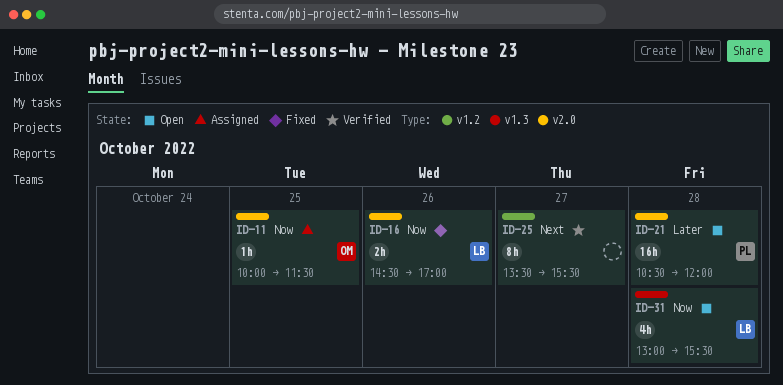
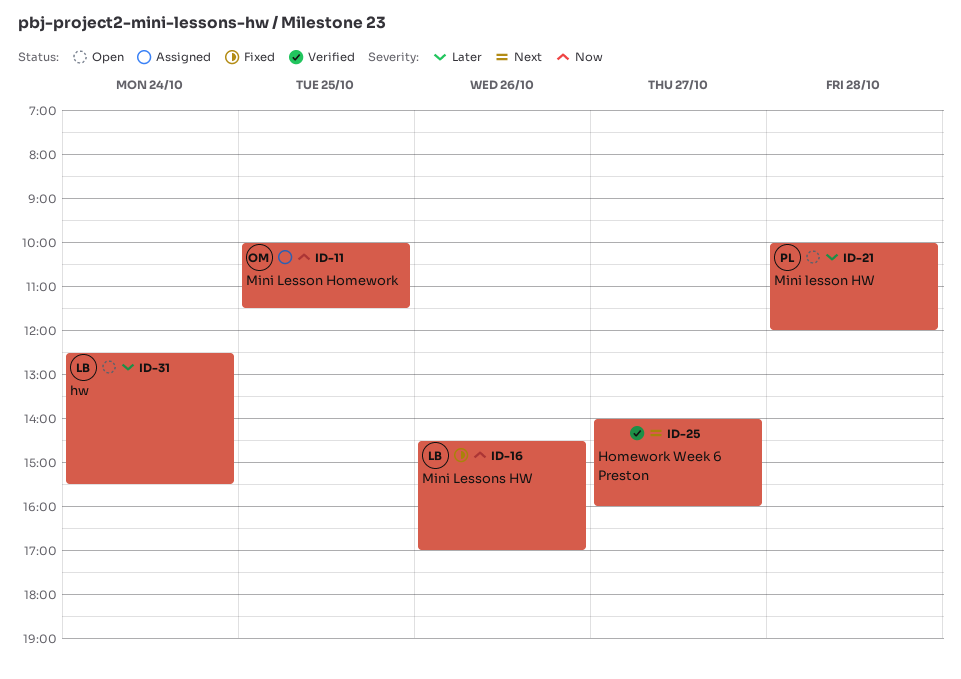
ID-21, begins: 10:30 -> 10:00
ID-25, begins: 13:30 -> 14:00
ID-25, ends: 15:30 -> 16:00
ID-31, priority: Now -> Later
ID-31, day: Oct 28 -> Oct 24
ID-31, begins: 13:00 -> 12:30

